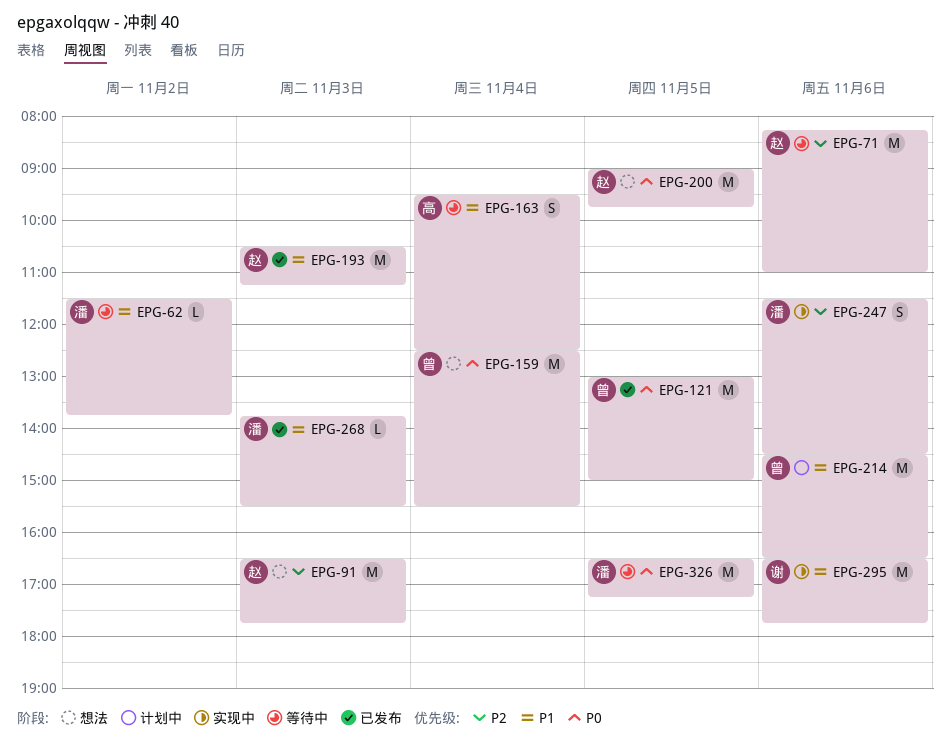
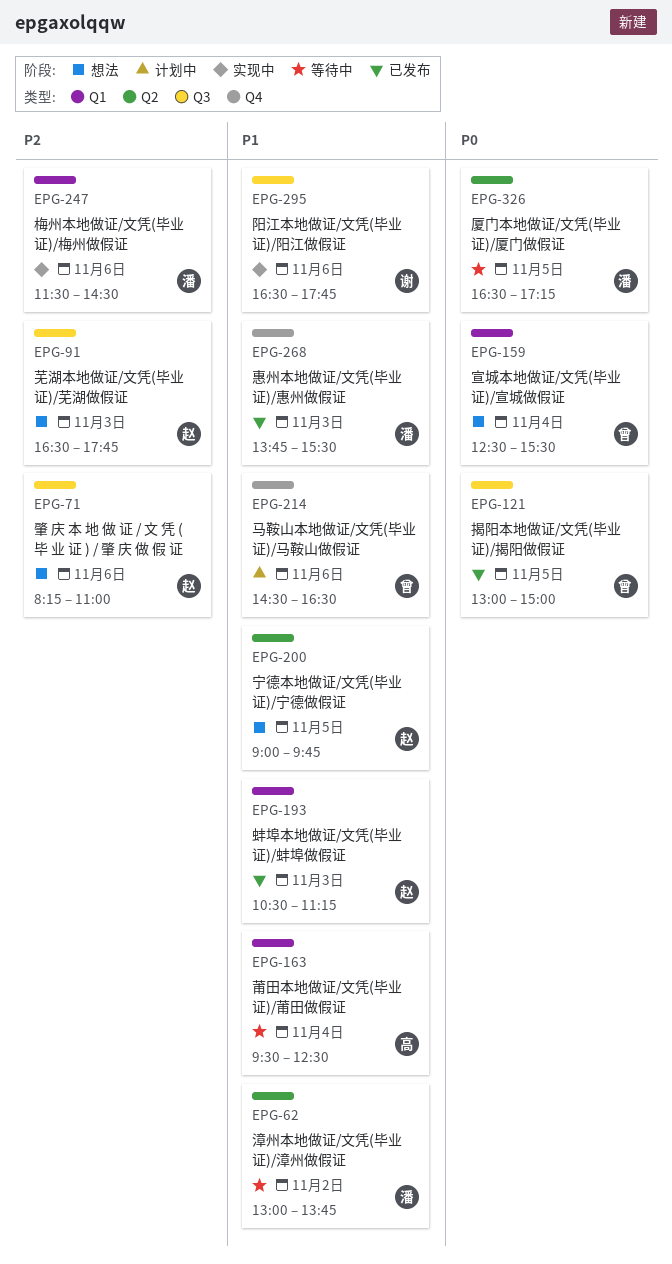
EPG-62, begins: 11:30 -> 13:00
EPG-71, status: 等待中 -> 想法
EPG-200, priority: P0 -> P1

